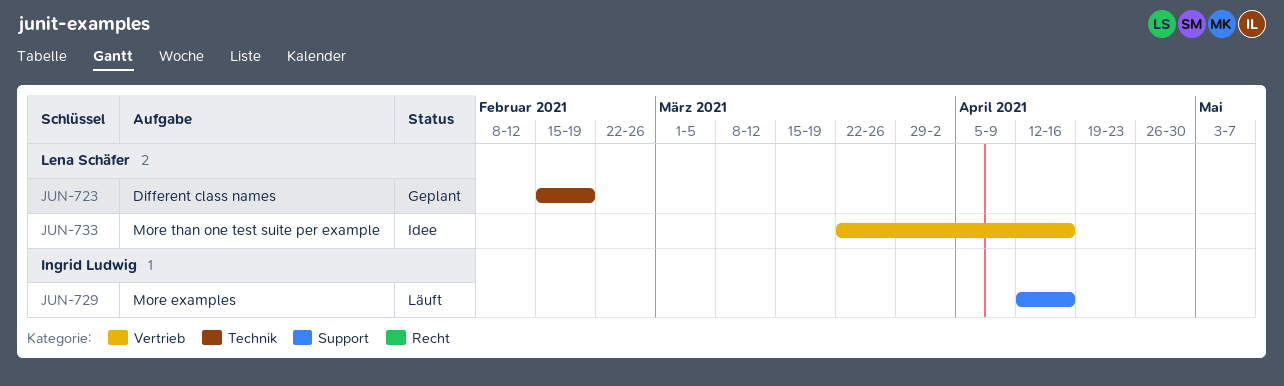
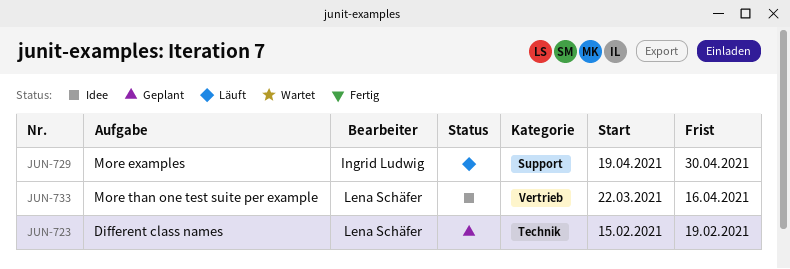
JUN-729, start: Apr 12 -> Apr 19
JUN-729, due: Apr 16 -> Apr 30

